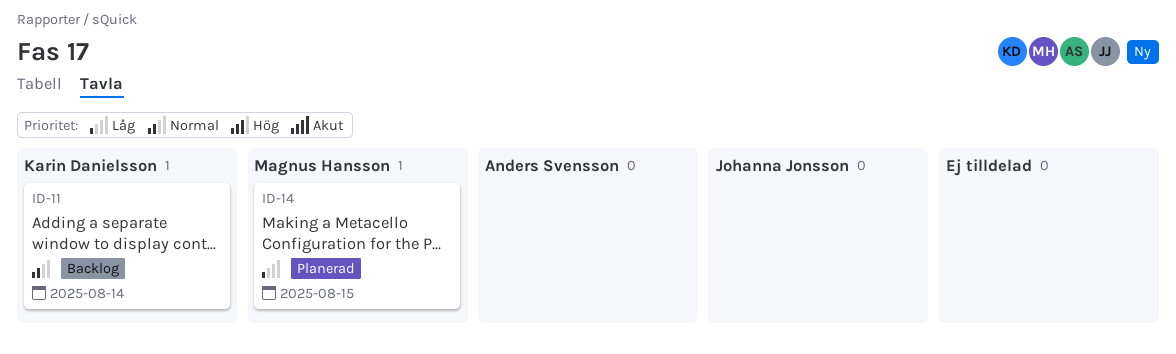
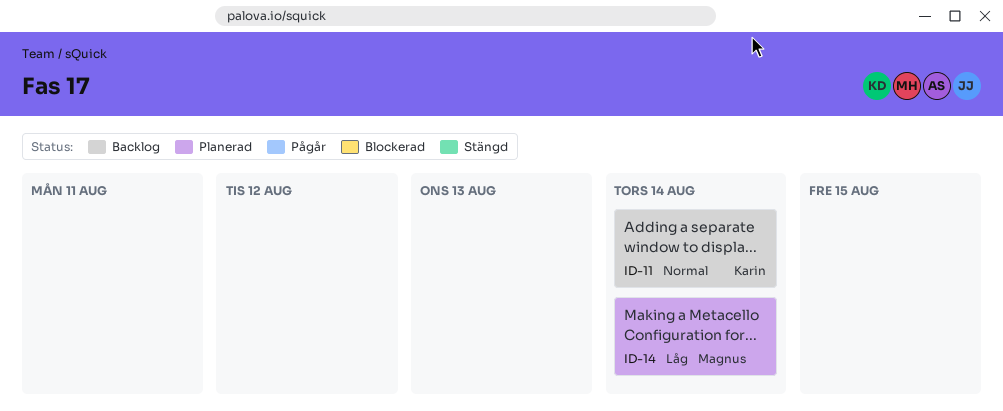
ID-14, due: Aug 15 -> Aug 14

